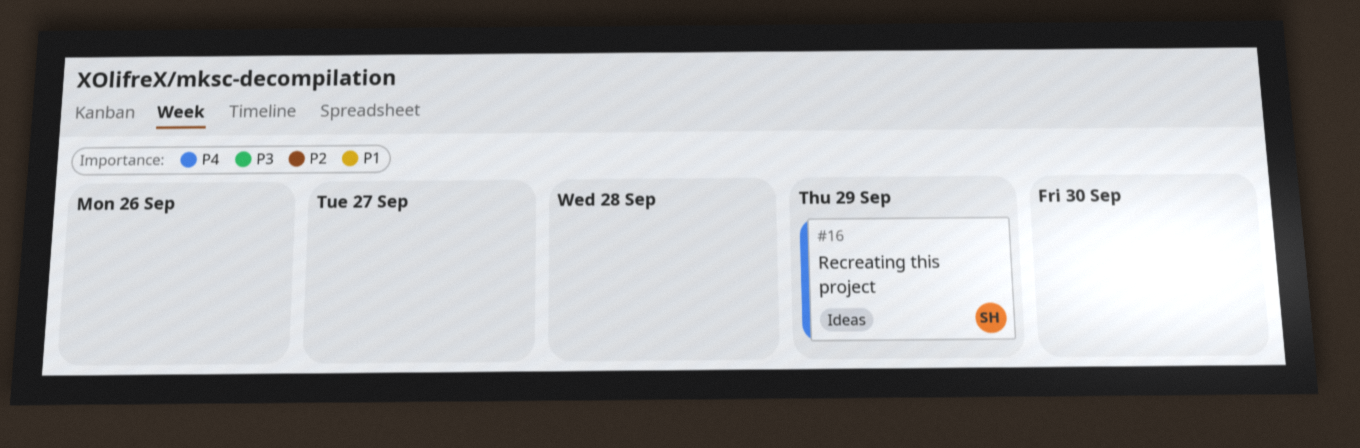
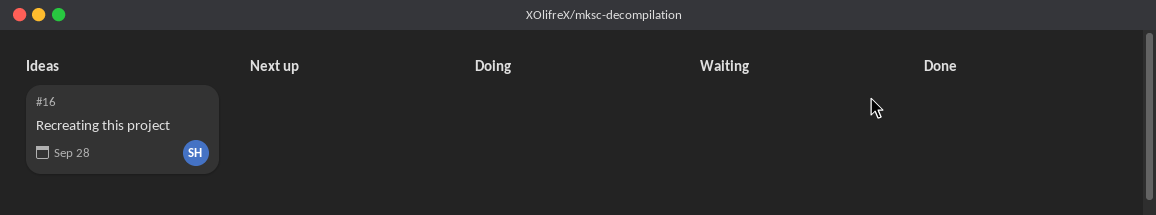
#16, due: Sep 29 -> Sep 28

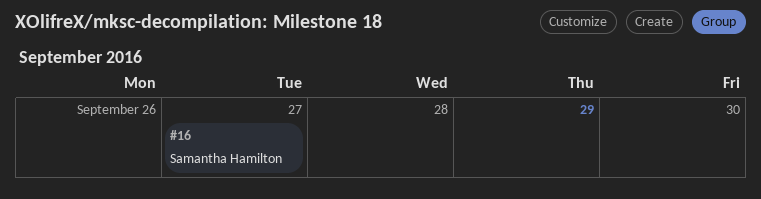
#16, due: Sep 28 -> Sep 27

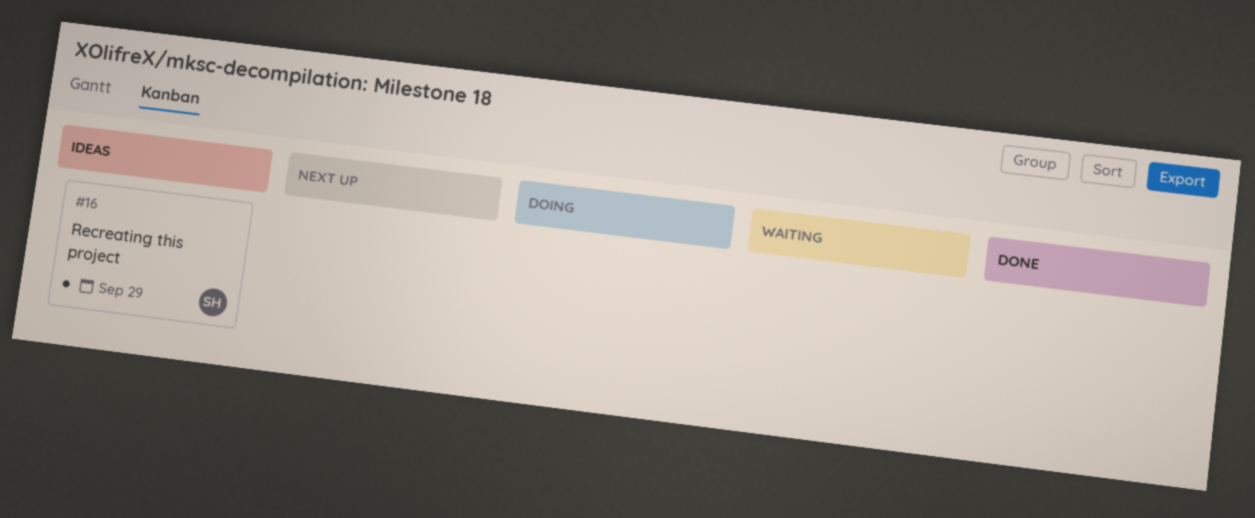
#16, due: Sep 27 -> Sep 29

